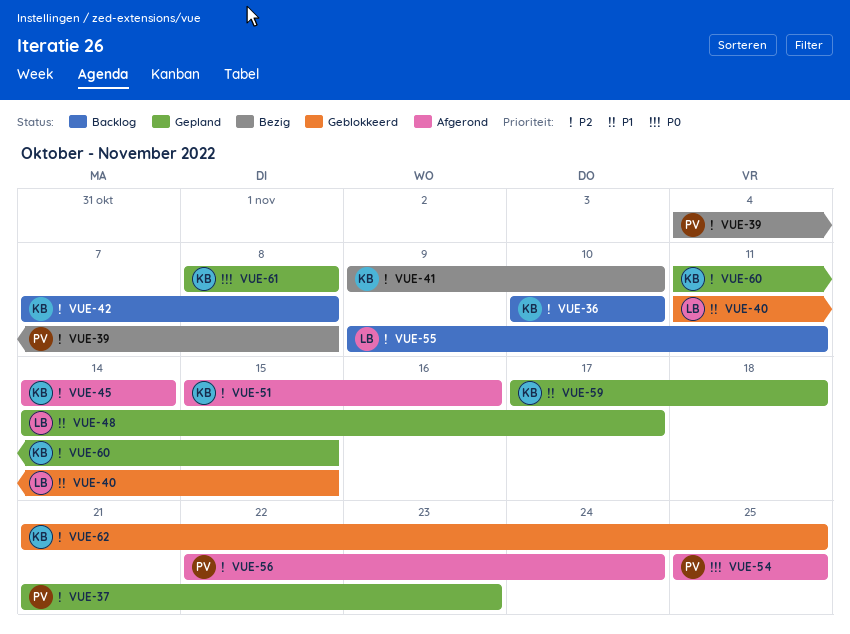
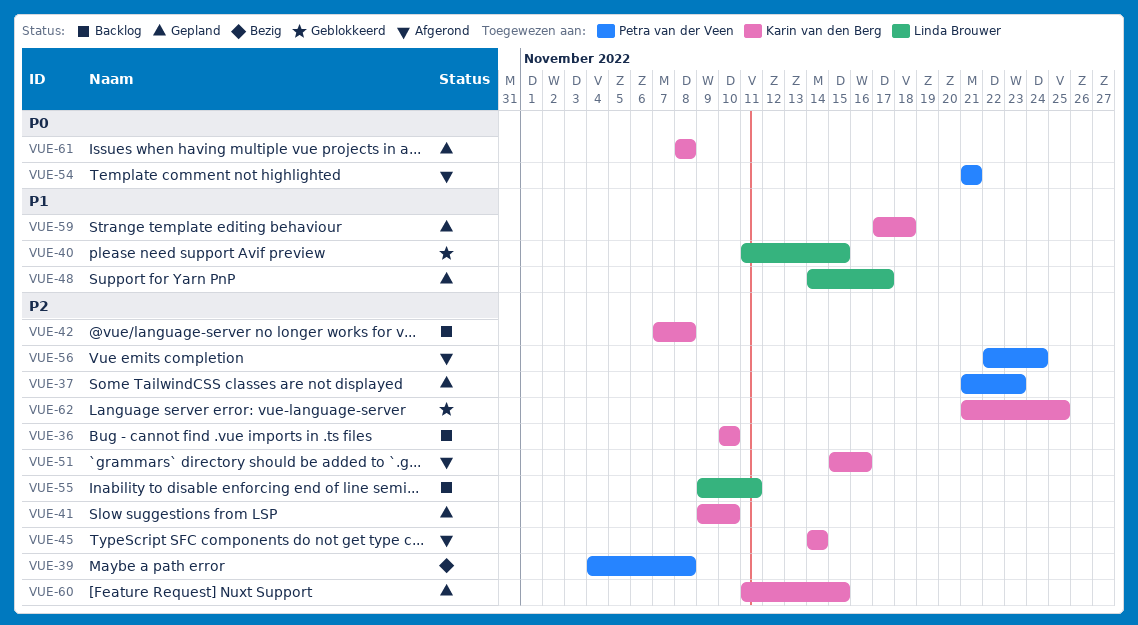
VUE-41, status: Bezig -> Gepland
VUE-54, start: Nov 25 -> Nov 21
VUE-54, due: Nov 25 -> Nov 21

